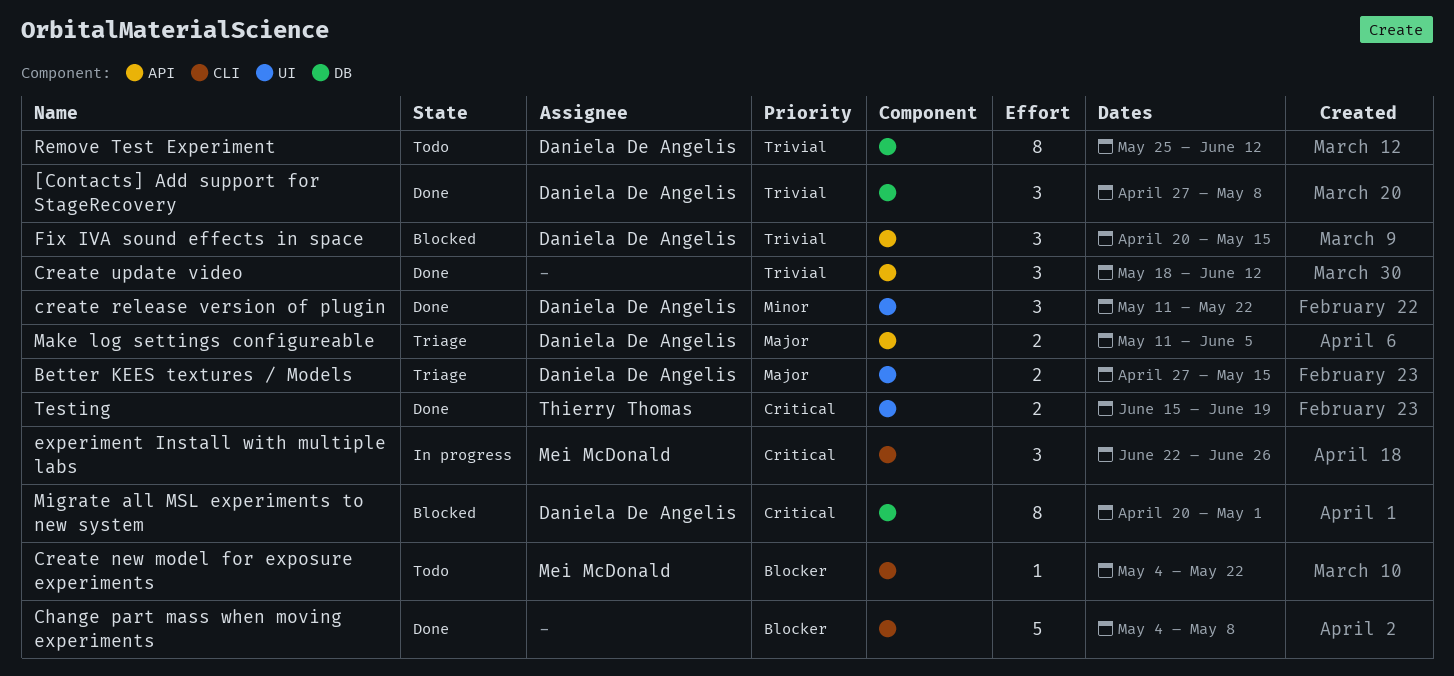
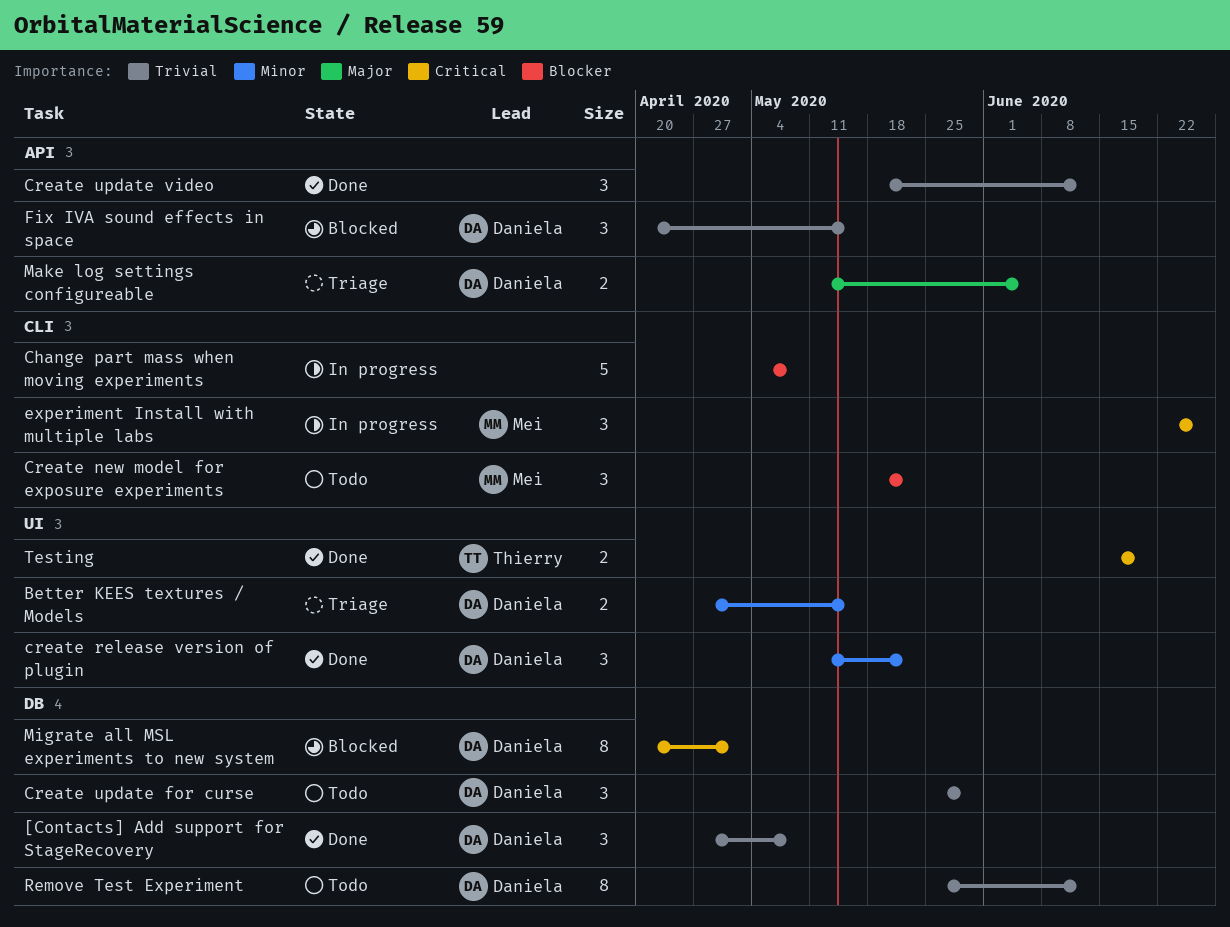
Better KEES textures / Models, priority: Major -> Minor
Change part mass when moving experiments, status: Done -> In progress
Create new model for exposure experiments, estimate: 1 -> 3
Create new model for exposure experiments, start: May 4 -> May 18
Create update for curse: none -> present

